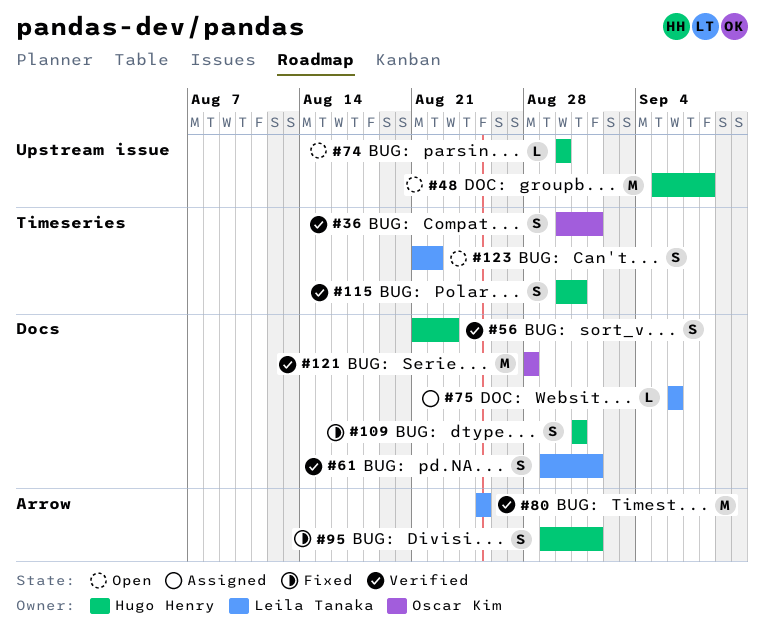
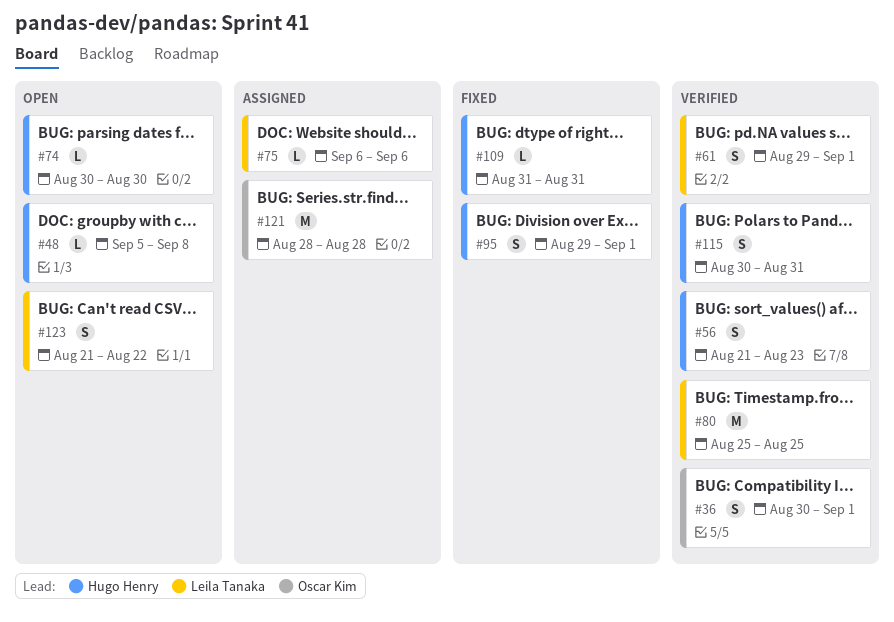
#48, estimate: M -> L
#109, estimate: S -> L
#121, status: Verified -> Assigned

